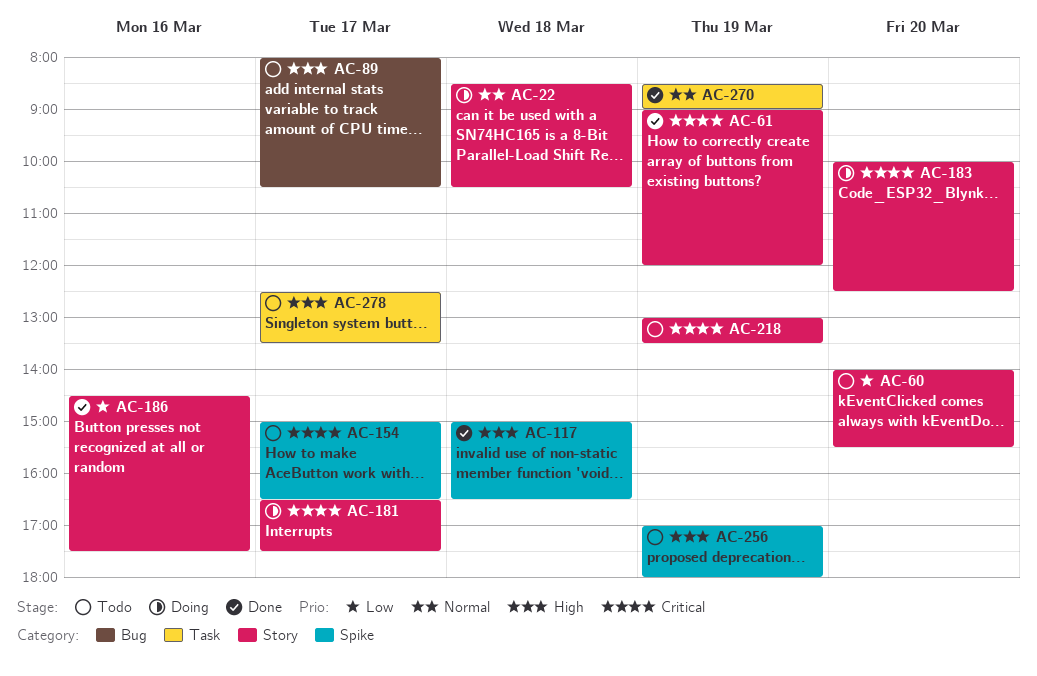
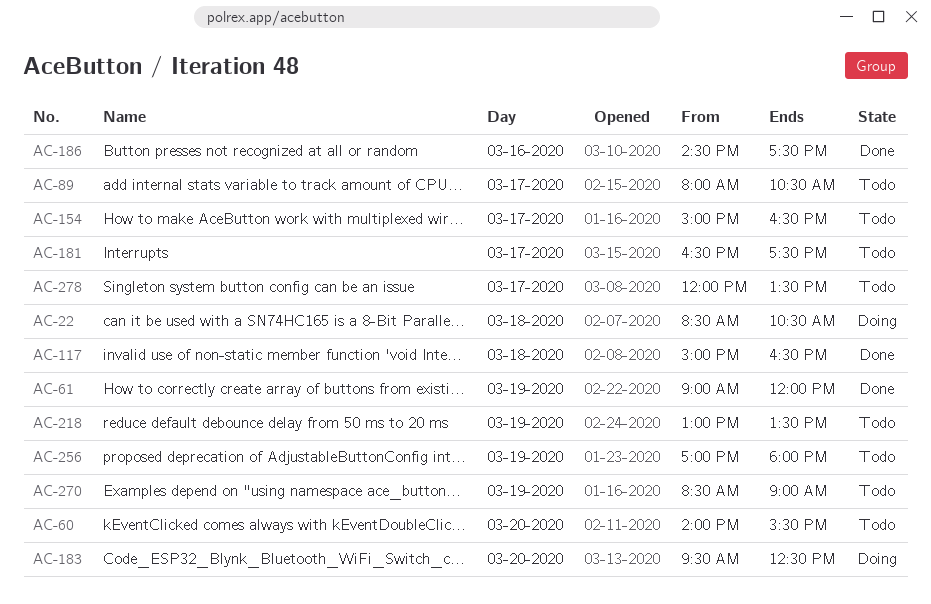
AC-181, status: Doing -> Todo
AC-183, begins: 10:00 -> 09:30
AC-270, status: Done -> Todo
AC-278, begins: 12:30 -> 12:00

